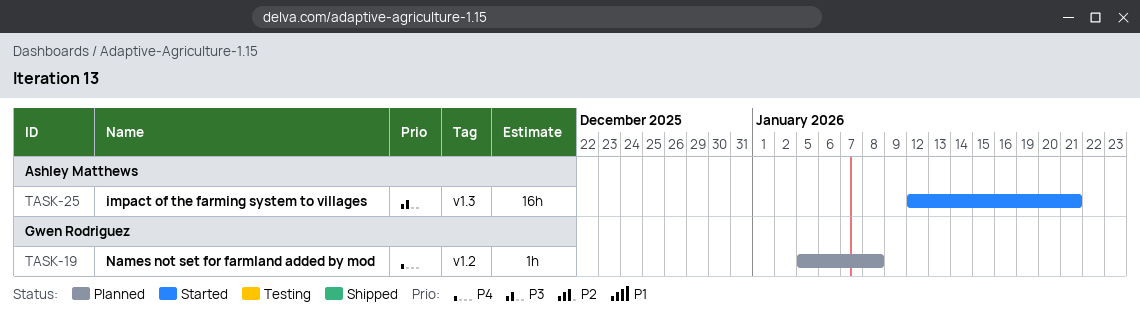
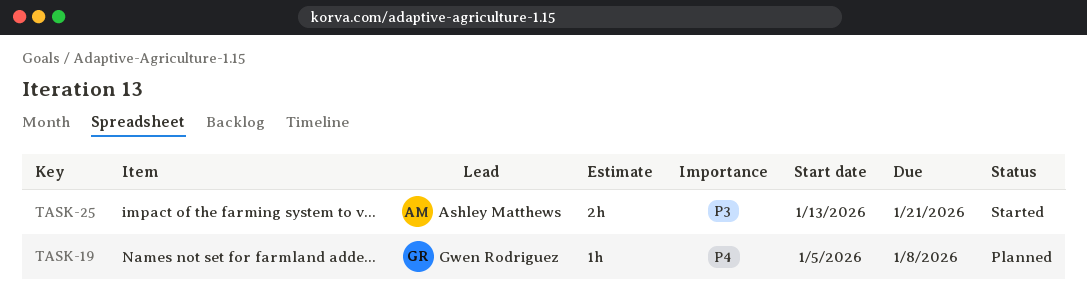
TASK-25, estimate: 16h -> 2h
TASK-25, start: Jan 12 -> Jan 13

